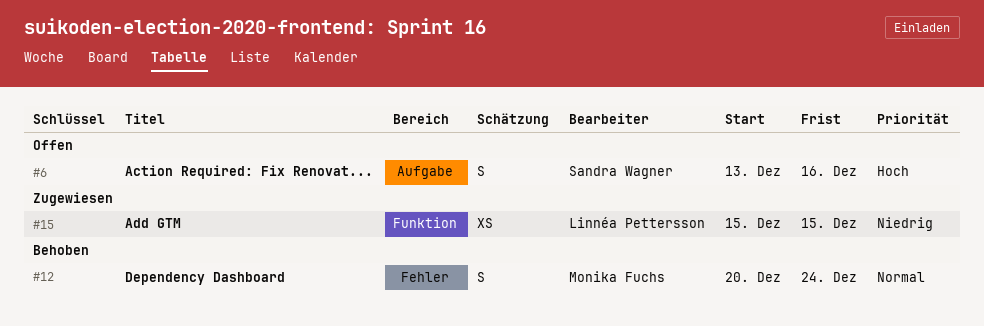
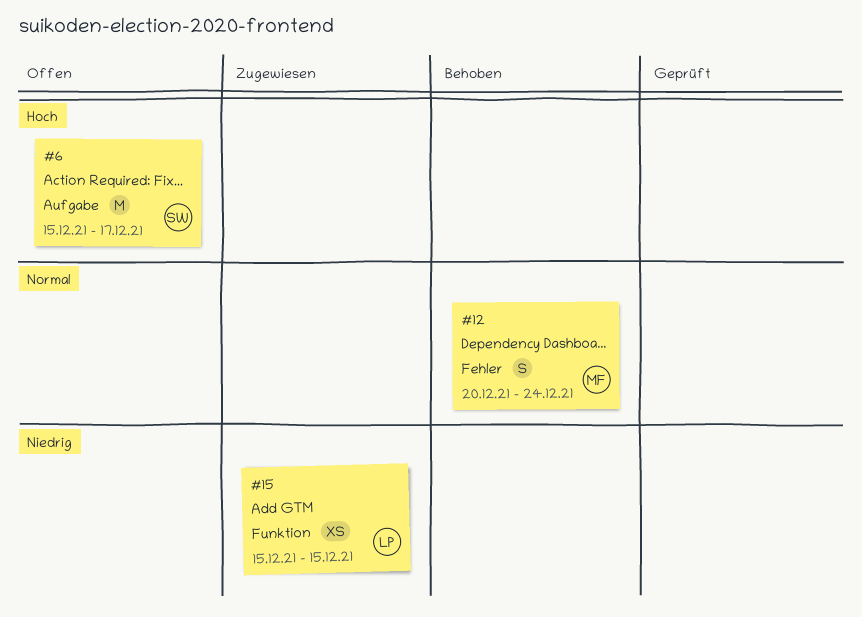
#6, estimate: S -> M
#6, start: Dec 13 -> Dec 15
#6, due: Dec 16 -> Dec 17

